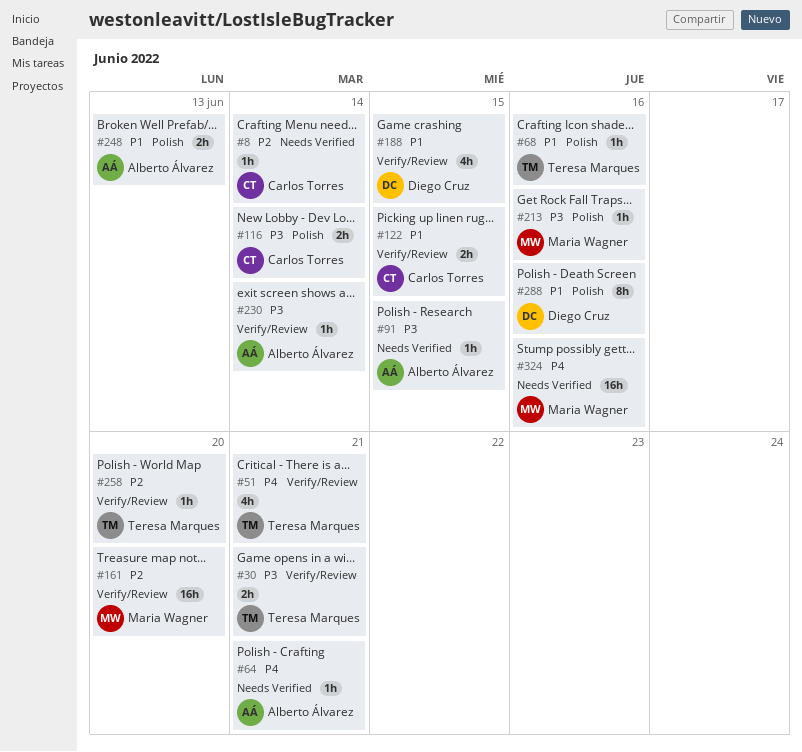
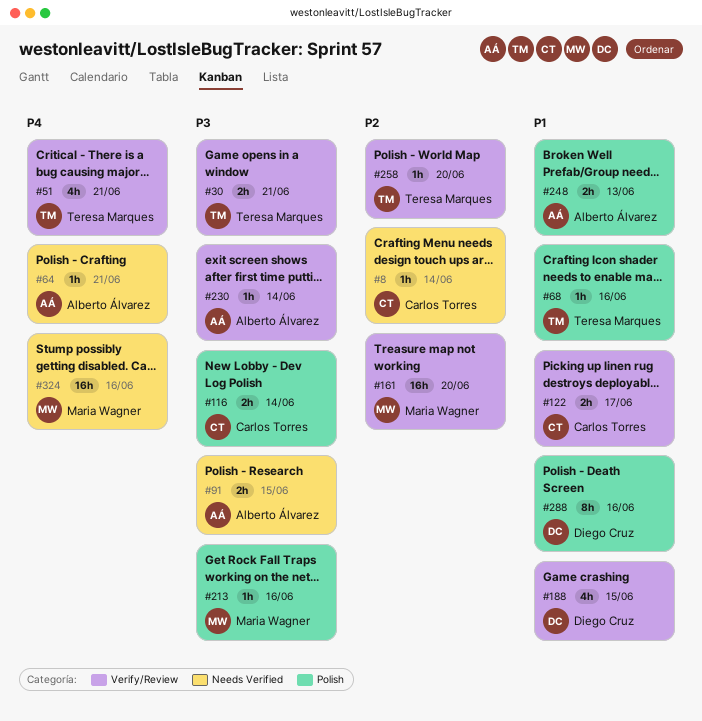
#91, estimate: 1h -> 2h
#122, due: Jun 15 -> Jun 17

